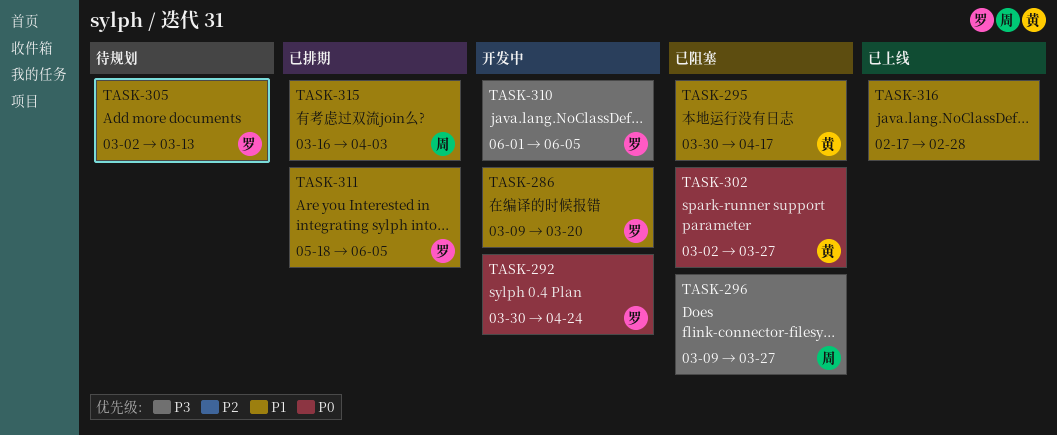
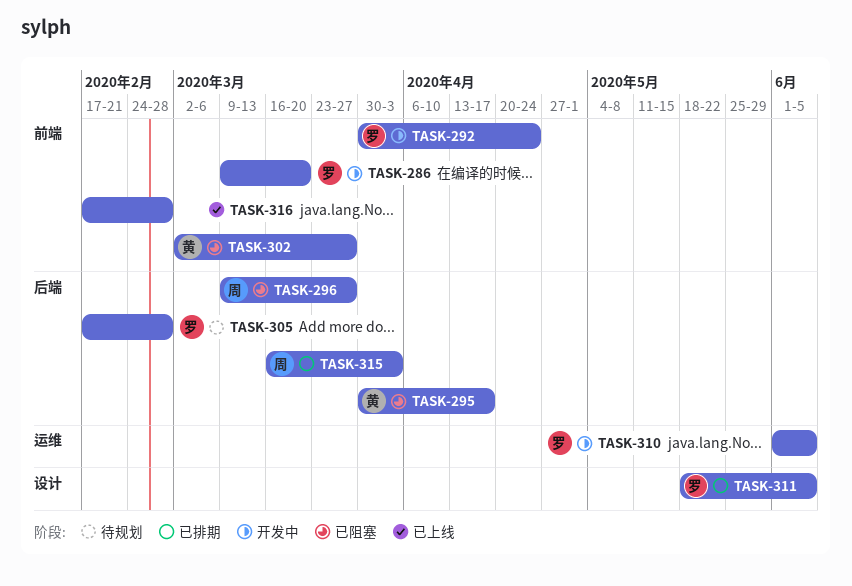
TASK-305, start: Mar 2 -> Feb 17
TASK-305, due: Mar 13 -> Feb 28

